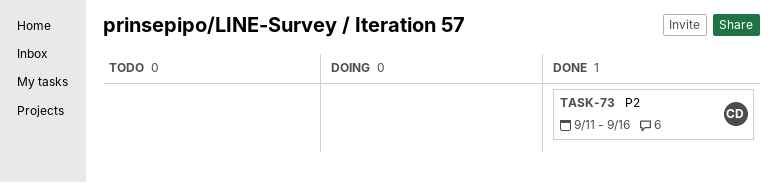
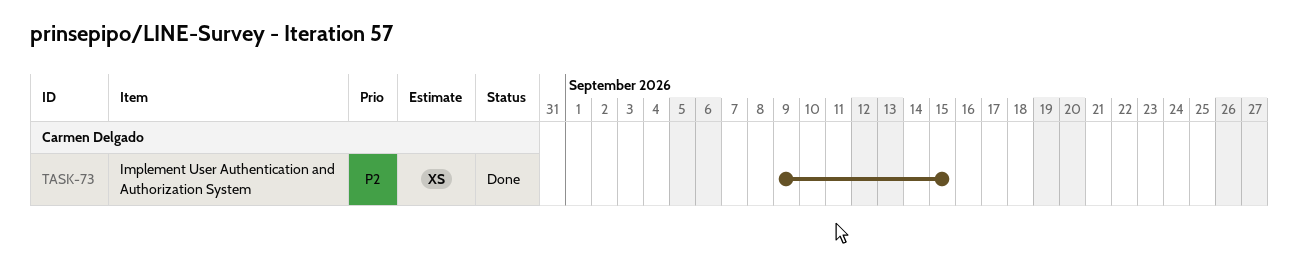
TASK-73, start: Sep 11 -> Sep 9
TASK-73, due: Sep 16 -> Sep 15

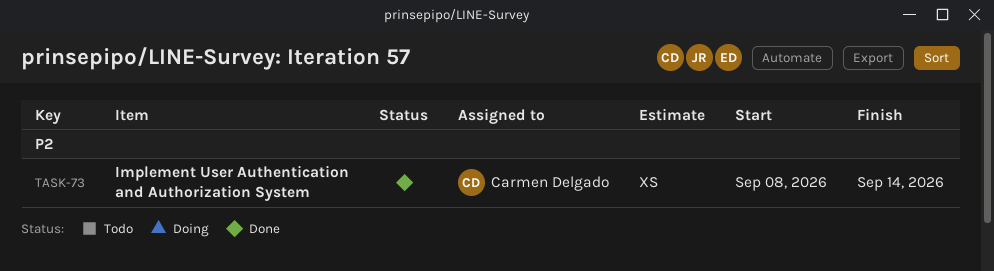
TASK-73, start: Sep 9 -> Sep 8
TASK-73, due: Sep 15 -> Sep 14

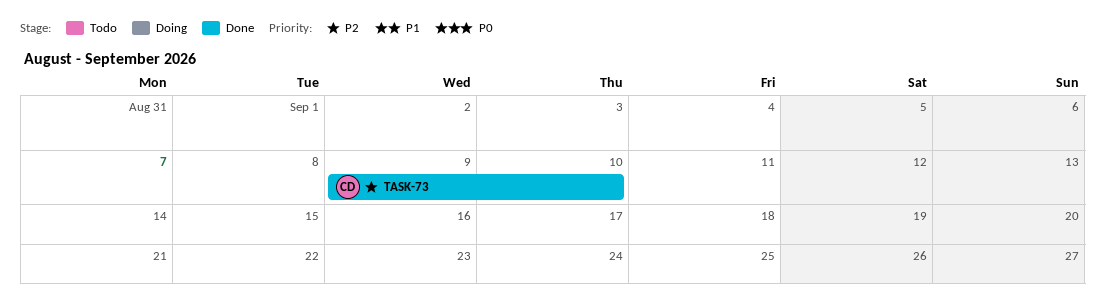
TASK-73, start: Sep 8 -> Sep 9
TASK-73, due: Sep 14 -> Sep 10

